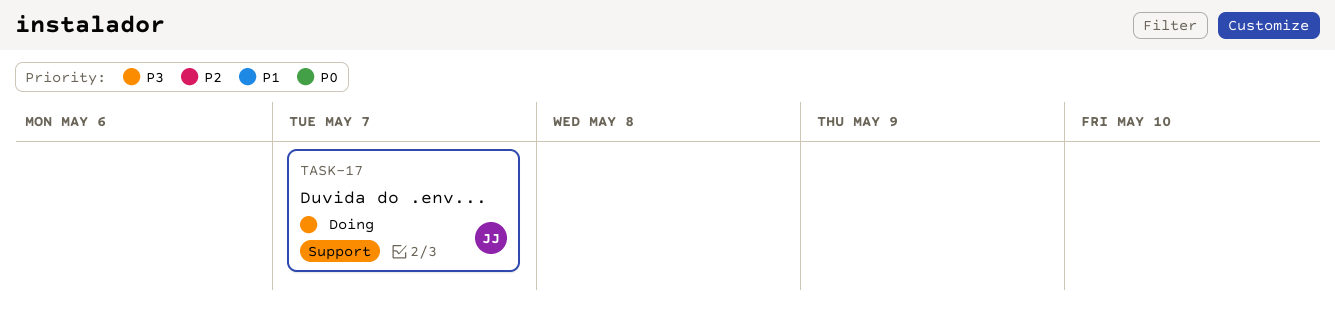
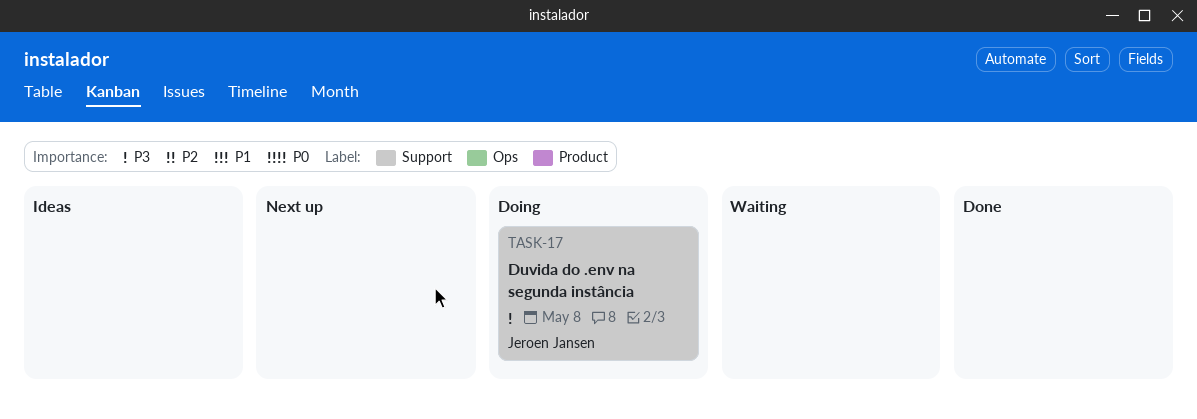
TASK-17, due: May 7 -> May 8

